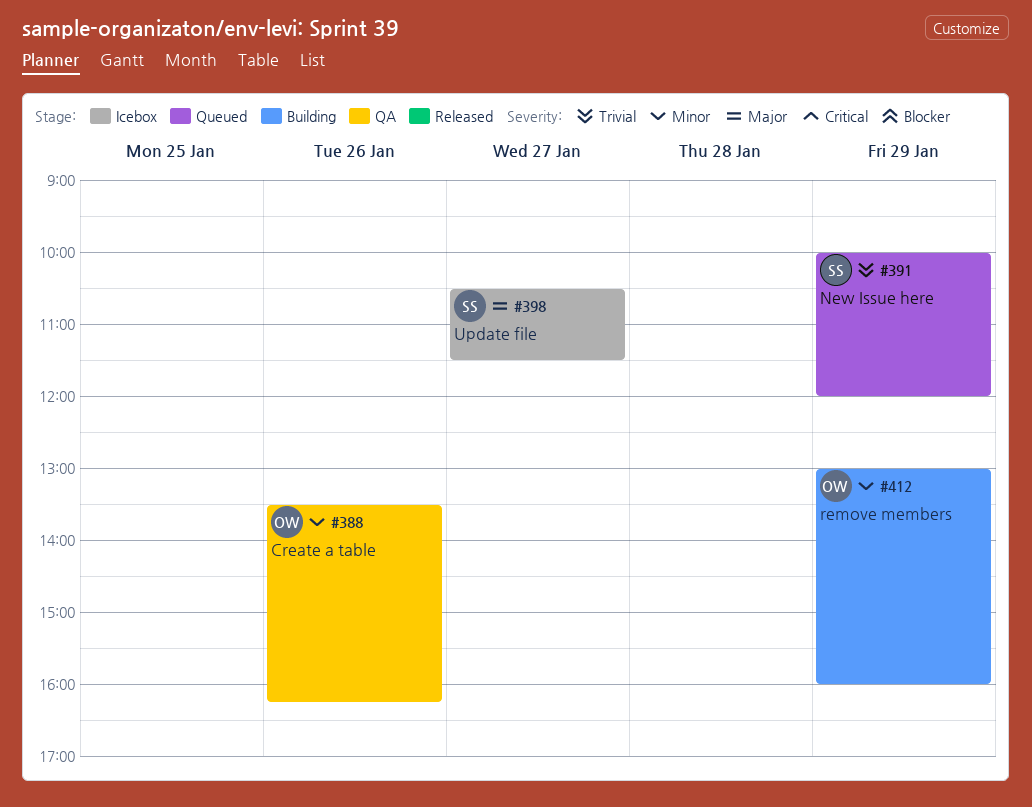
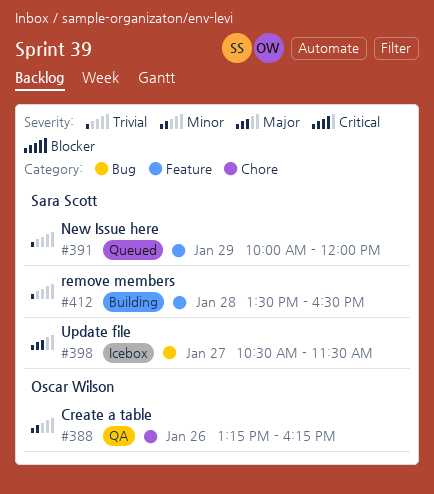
#388, begins: 13:30 -> 13:15
#412, owner: Oscar Wilson -> Sara Scott
#412, priority: Minor -> Trivial
#412, day: Jan 29 -> Jan 28
#412, begins: 13:00 -> 13:30
#412, ends: 16:00 -> 16:30

